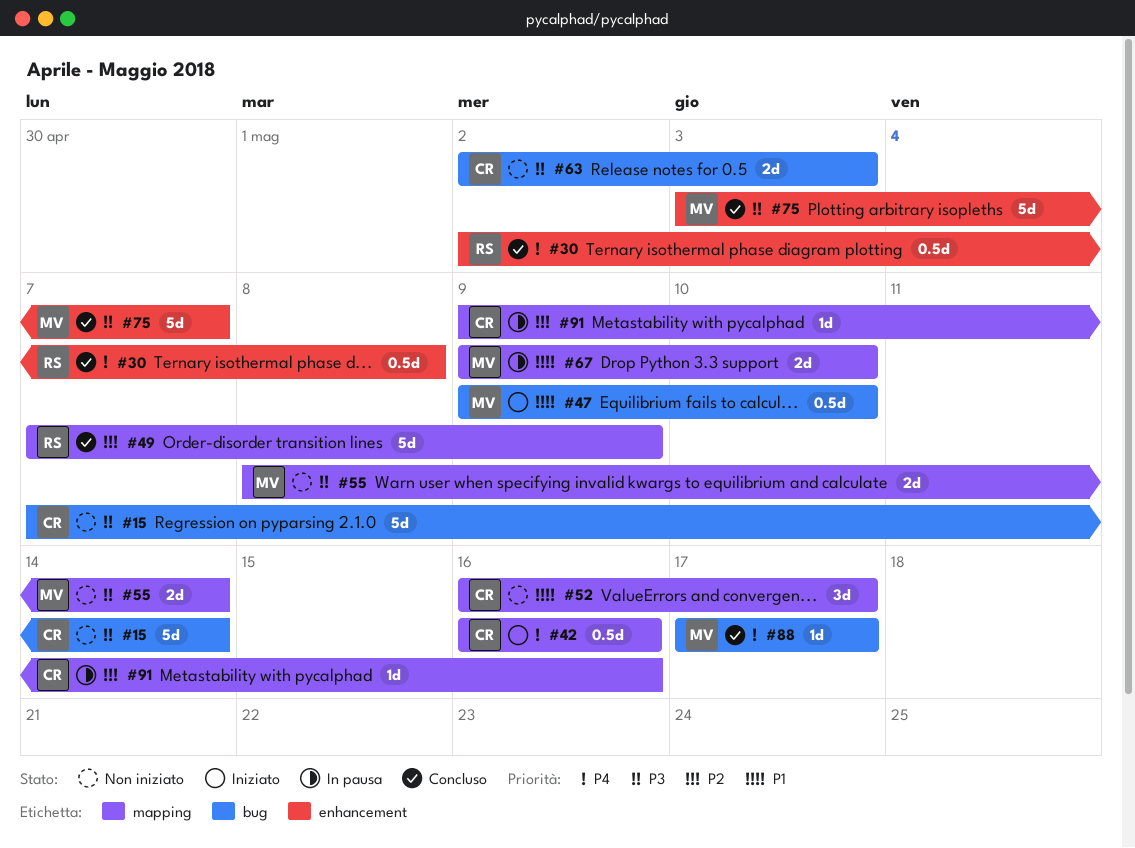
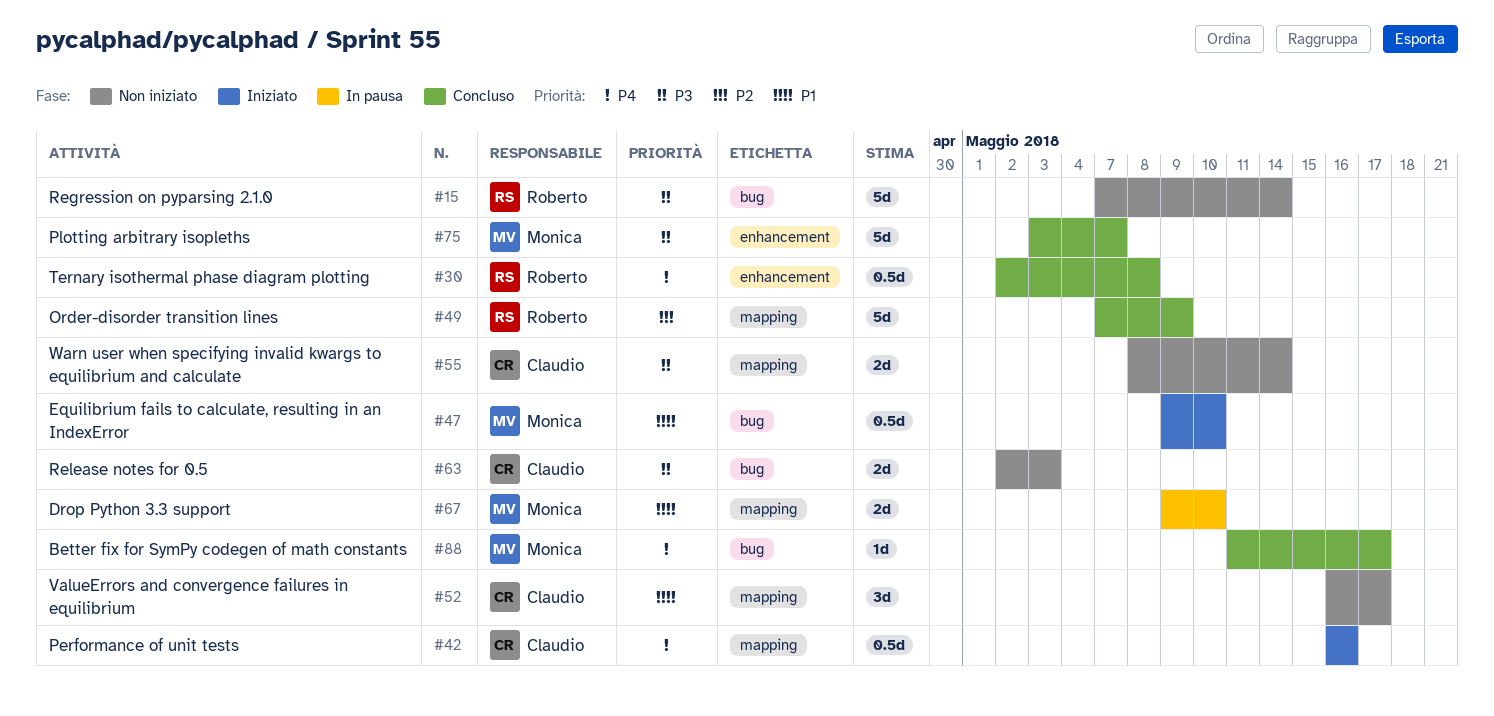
#15, owner: Claudio -> Roberto
#55, owner: Monica -> Claudio
#88, start: May 17 -> May 11
#91: present -> none

